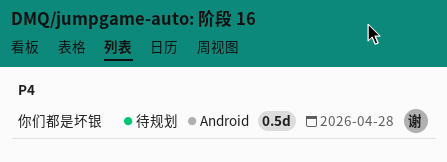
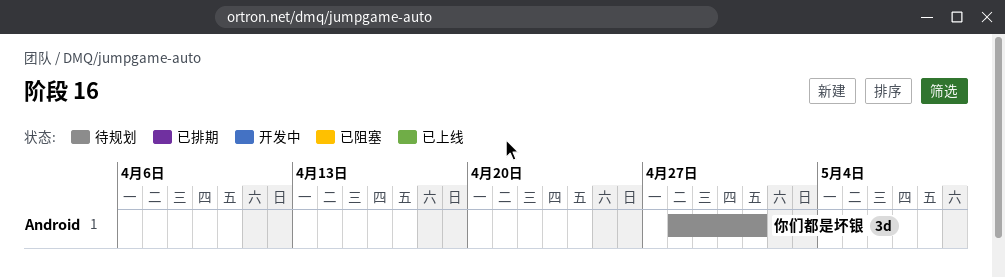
你们都是坏银, estimate: 0.5d -> 3d
你们都是坏银, due: Apr 28 -> May 1

